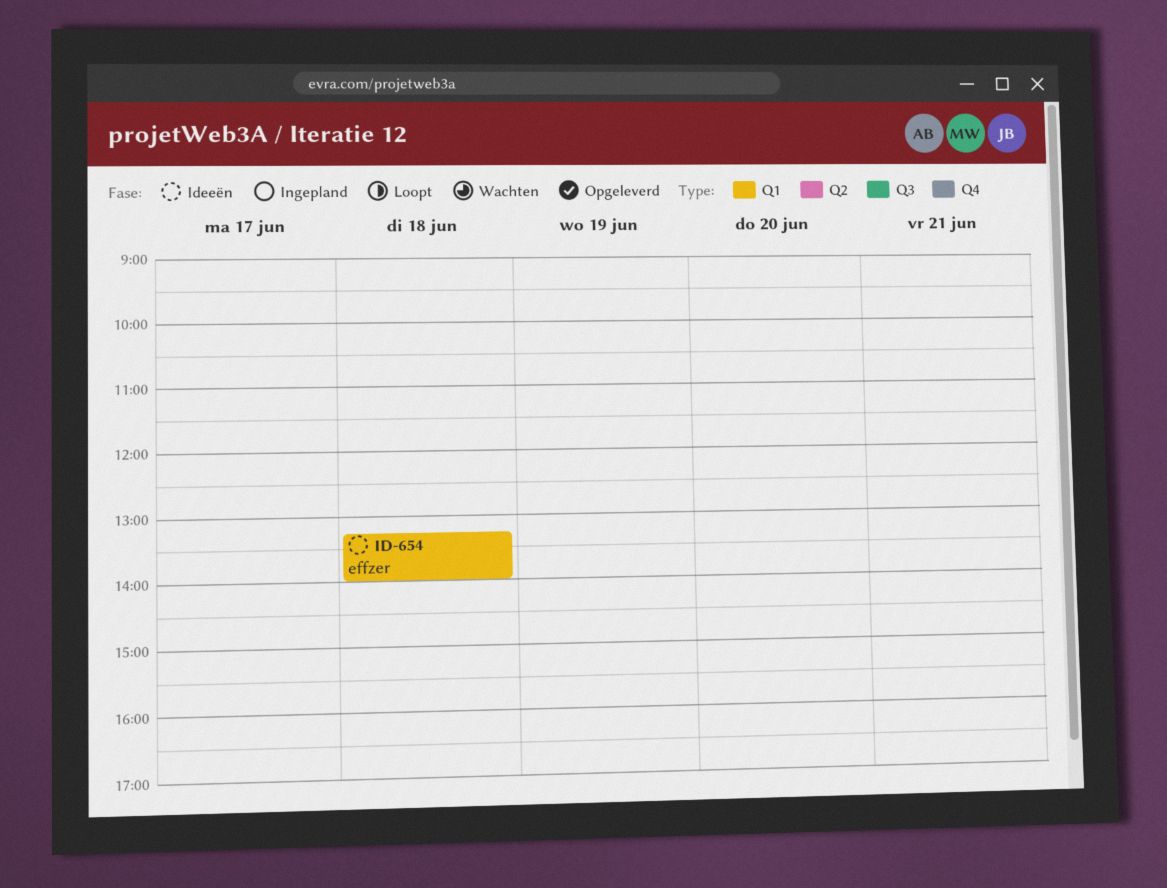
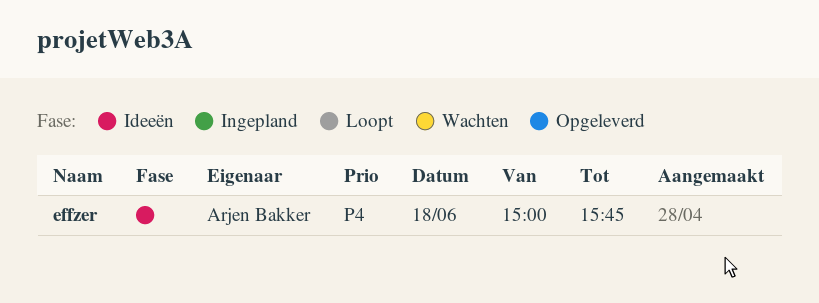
effzer, begins: 13:15 -> 15:00
effzer, ends: 14:00 -> 15:45

